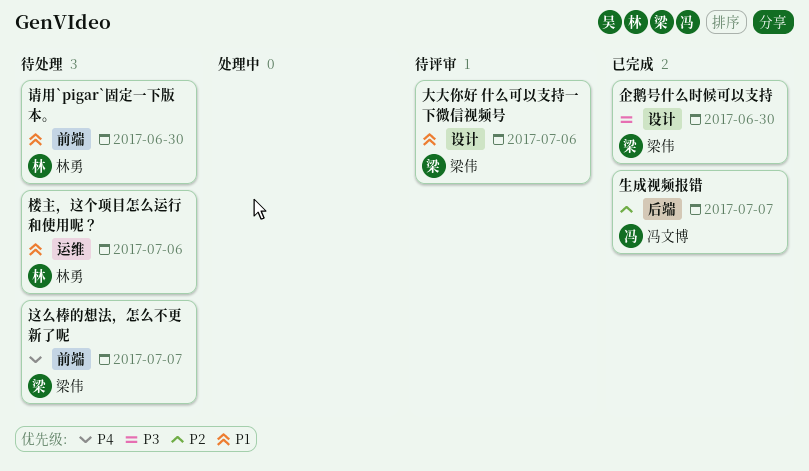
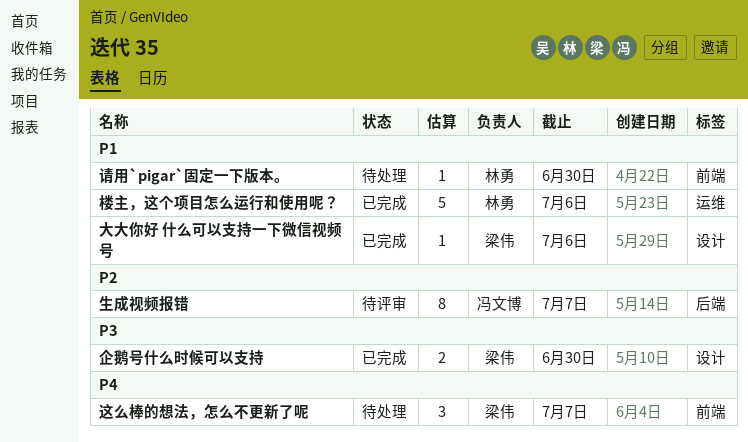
大大你好 什么可以支持一下微信视频号, status: 待评审 -> 已完成
楼主，这个项目怎么运行和使用呢？, status: 待处理 -> 已完成
生成视频报错, status: 已完成 -> 待评审

